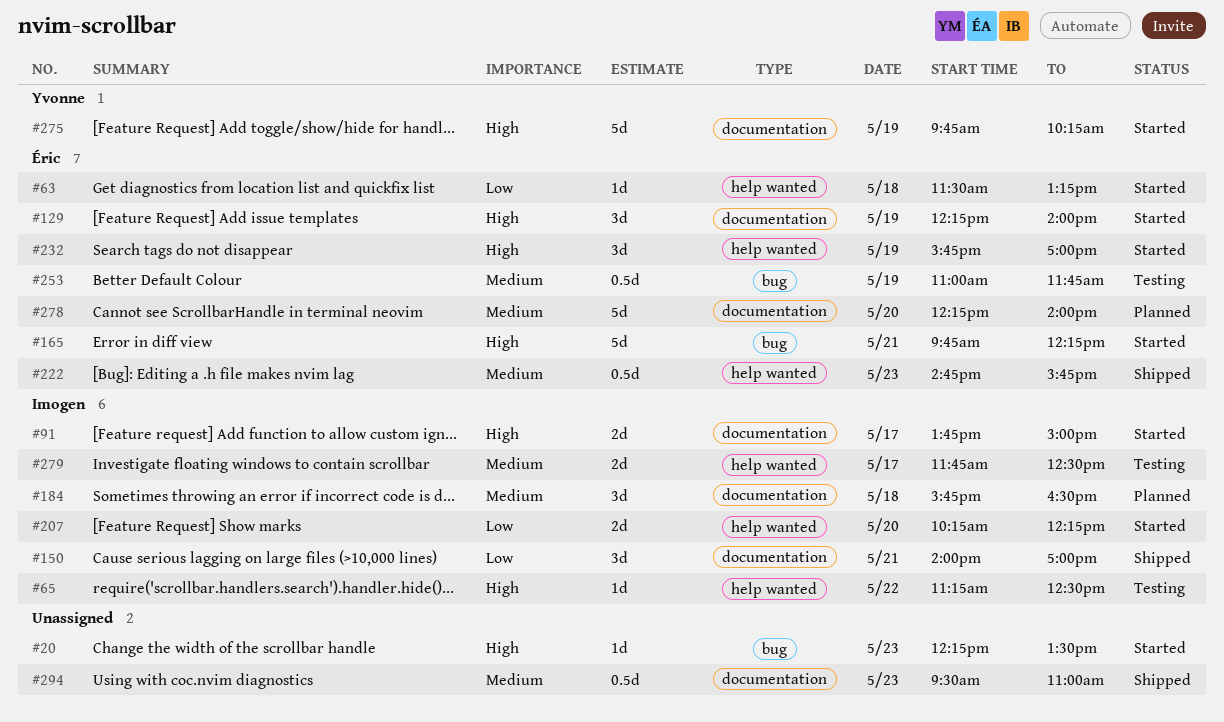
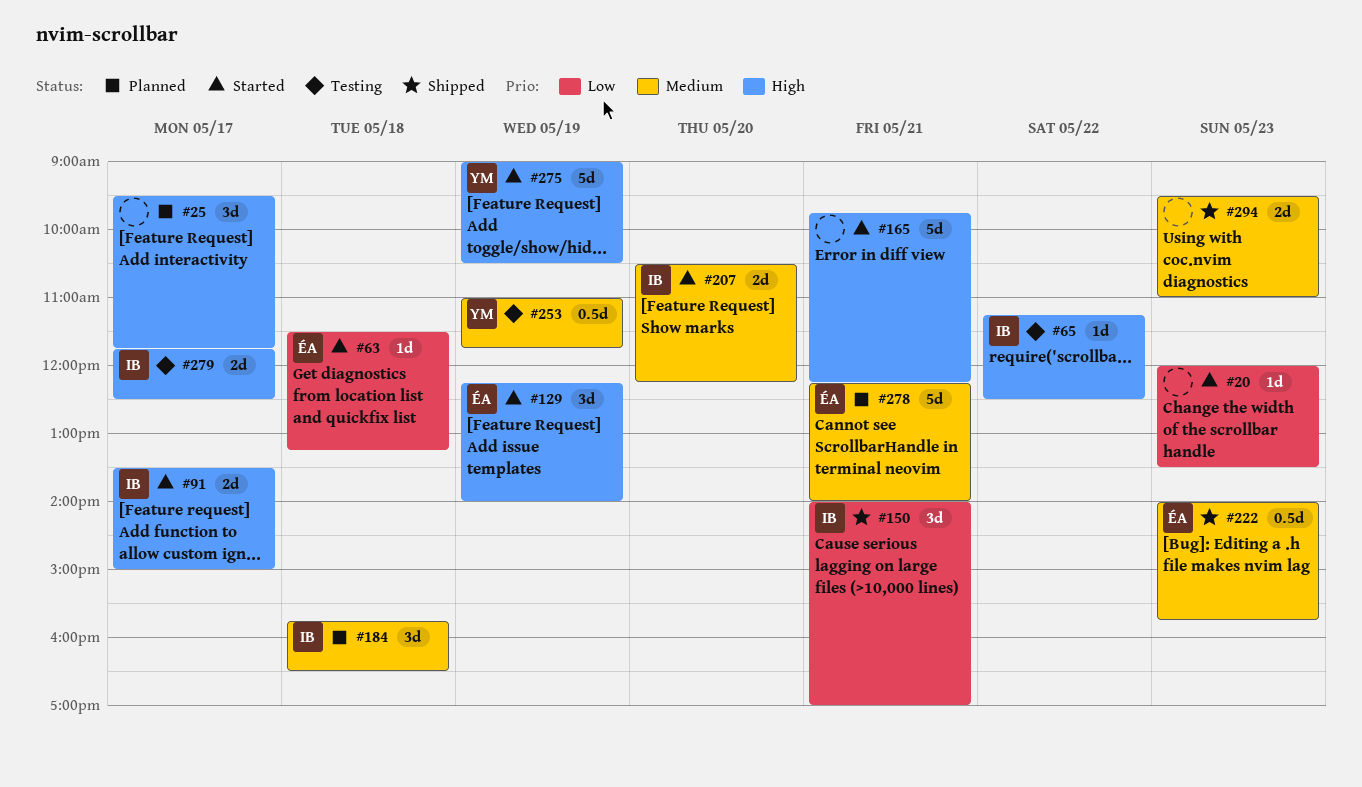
#20, priority: High -> Low
#20, begins: 12:15 -> 12:00
#25: none -> present
#91, begins: 13:45 -> 13:30
#165, owner: Éric -> none
#207, priority: Low -> Medium
#207, begins: 10:15 -> 10:30
#222, begins: 14:45 -> 14:00
#232: present -> none
#253, owner: Éric -> Yvonne
#275, begins: 09:45 -> 09:00
#275, ends: 10:15 -> 10:30
#278, day: May 20 -> May 21
#279, priority: Medium -> High
#294, estimate: 0.5d -> 2d

